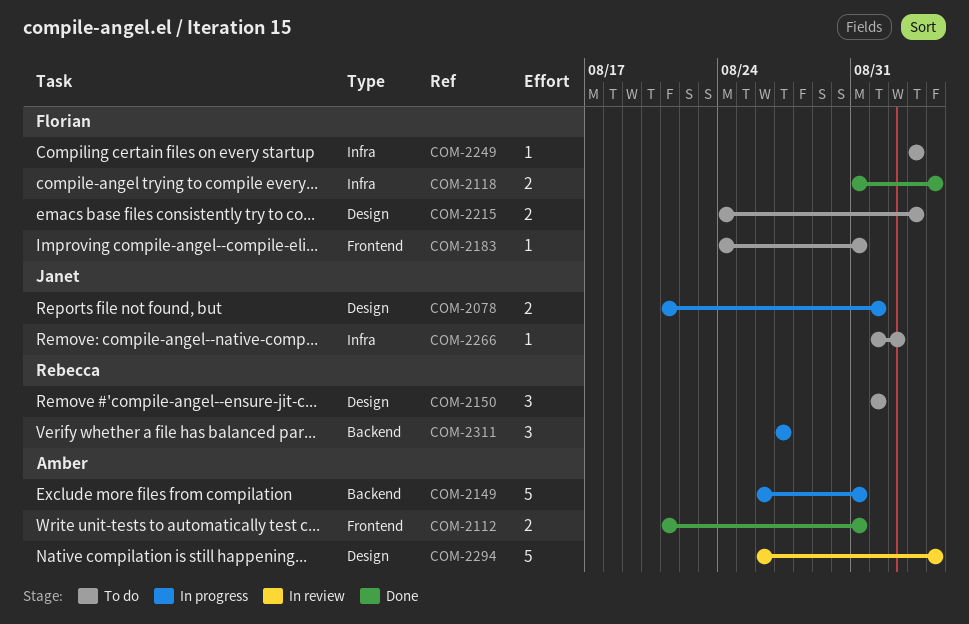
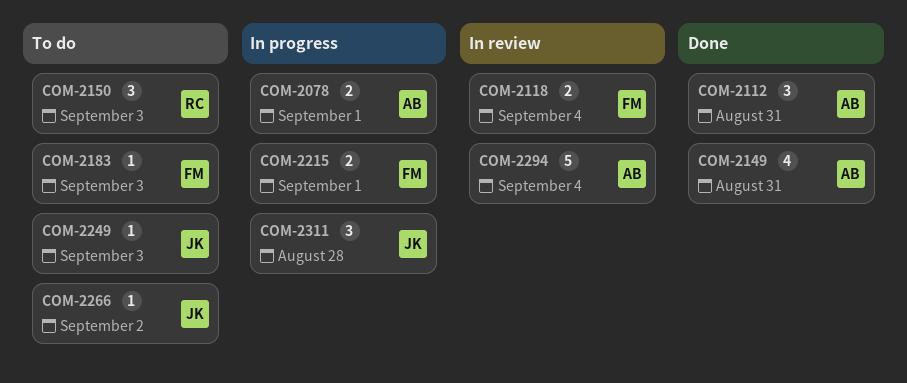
COM-2078, owner: Janet -> Amber
COM-2112, estimate: 2 -> 3
COM-2118, status: Done -> In review
COM-2149, status: In progress -> Done
COM-2149, estimate: 5 -> 4
COM-2150, due: Sep 1 -> Sep 3
COM-2183, due: Aug 31 -> Sep 3
COM-2215, status: To do -> In progress
COM-2215, due: Sep 3 -> Sep 1
COM-2249, owner: Florian -> Janet
COM-2311, owner: Rebecca -> Janet
COM-2311, due: Aug 27 -> Aug 28

